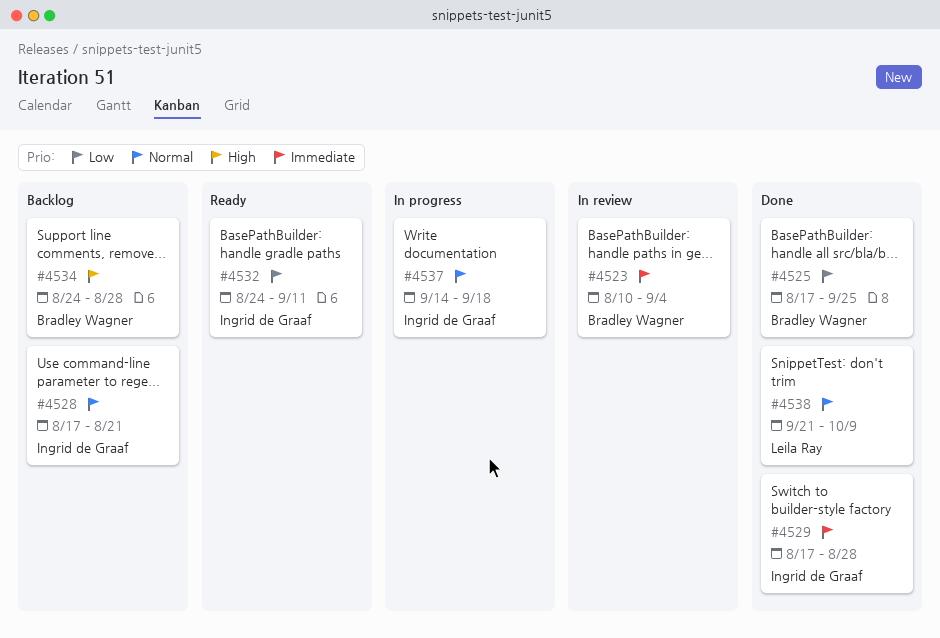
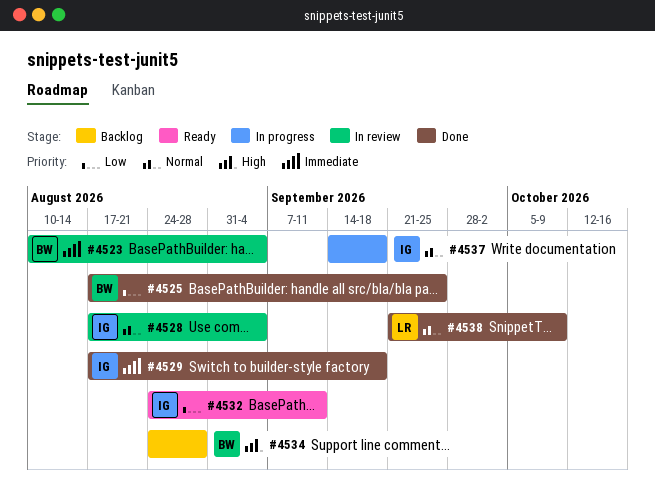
#4528, status: Backlog -> In review
#4528, due: Aug 21 -> Sep 4
#4529, due: Aug 28 -> Sep 18

